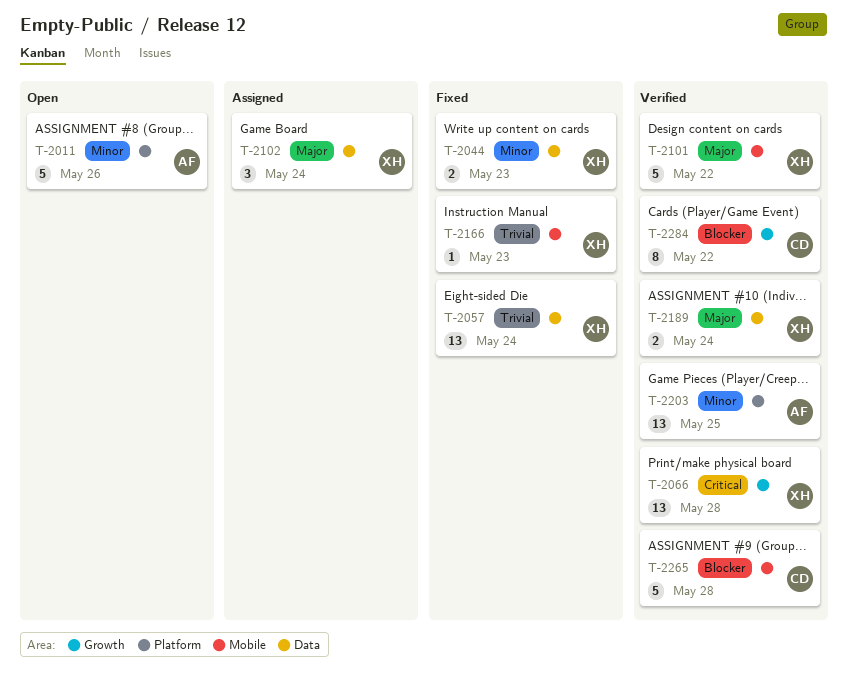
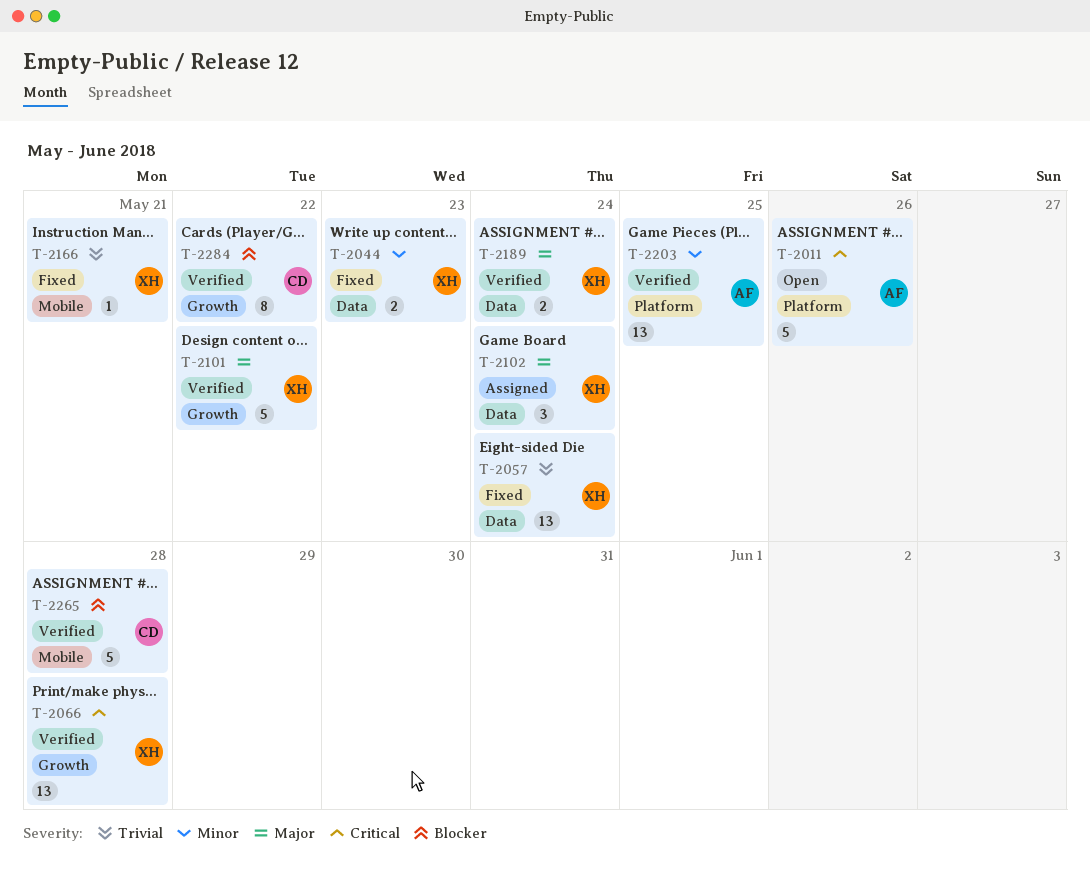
T-2011, priority: Minor -> Critical
T-2101, label: Mobile -> Growth
T-2166, due: May 23 -> May 21

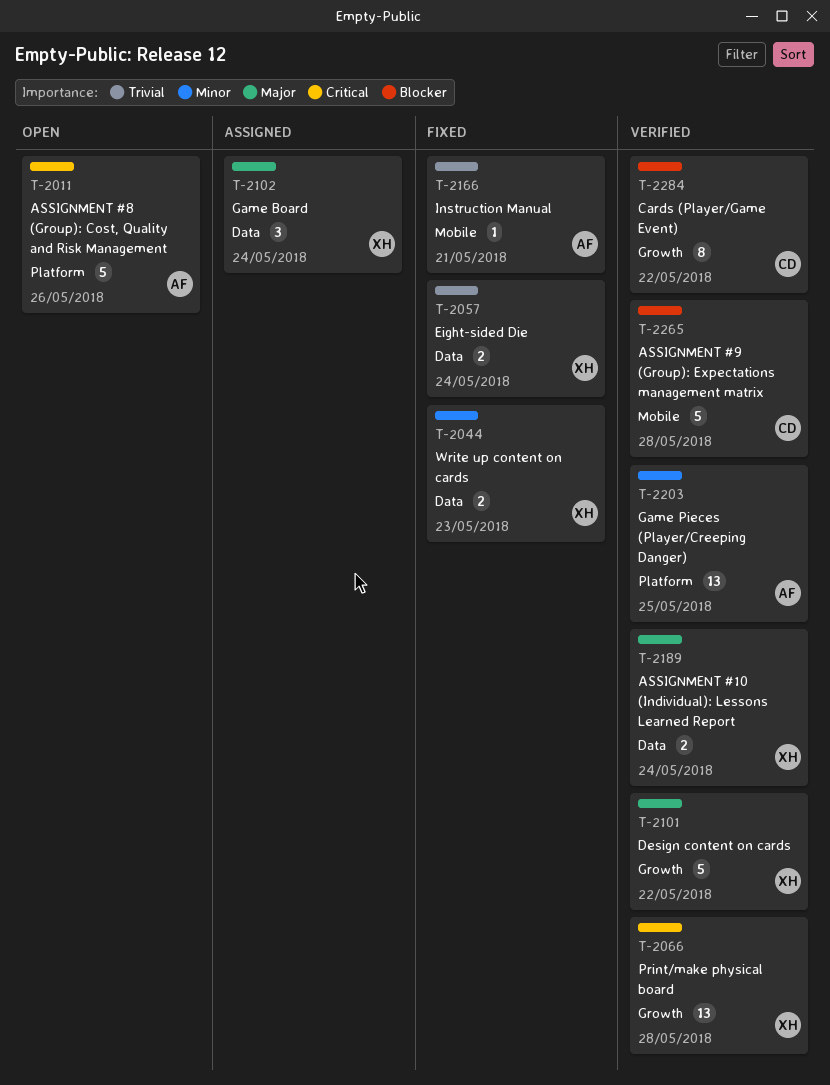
T-2057, estimate: 13 -> 2
T-2166, owner: XH -> AF

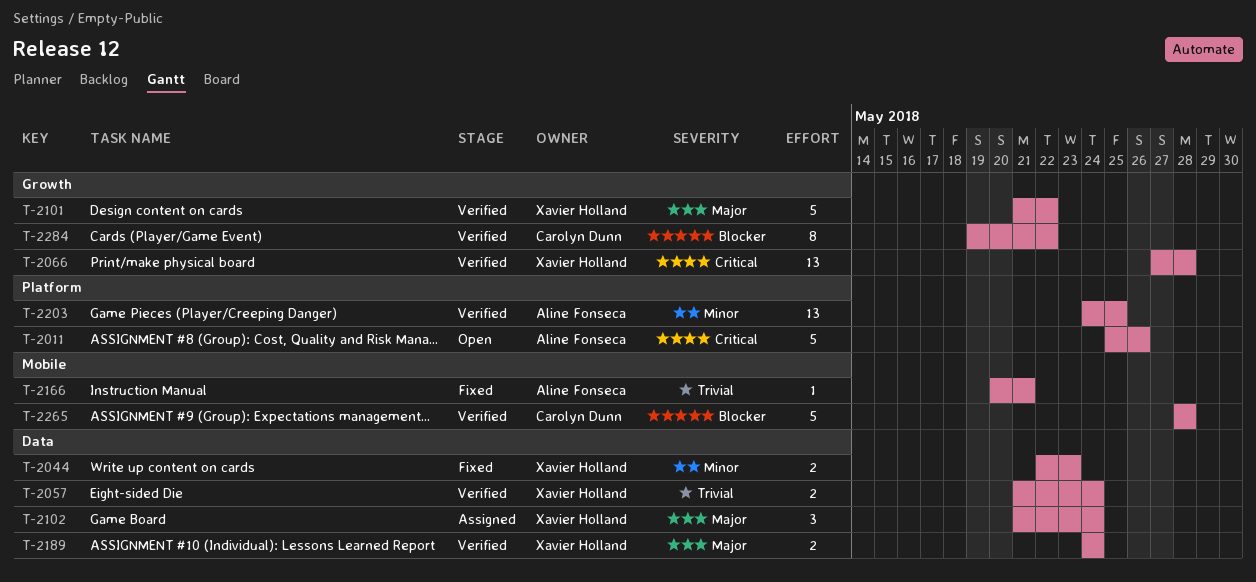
T-2057, status: Fixed -> Verified

